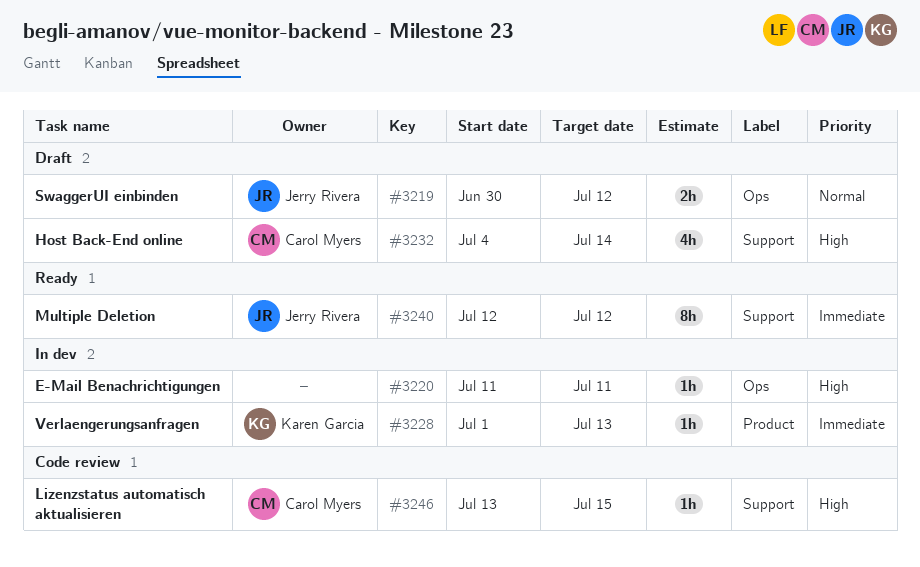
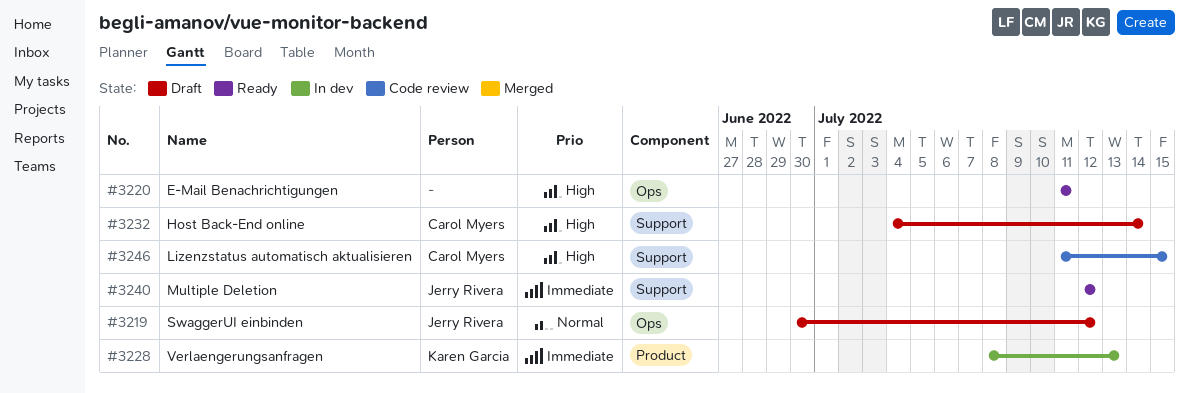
#3220, status: In dev -> Ready
#3228, start: Jul 1 -> Jul 8
#3246, start: Jul 13 -> Jul 11

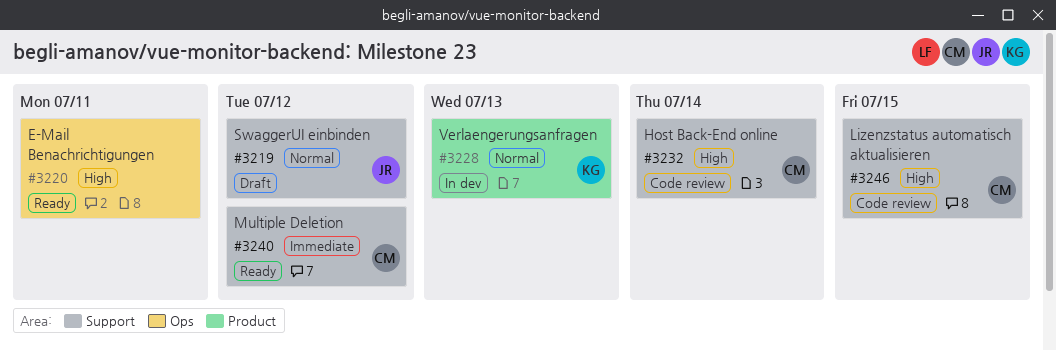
#3219, label: Ops -> Support
#3228, priority: Immediate -> Normal
#3232, status: Draft -> Code review
#3240, owner: Jerry Rivera -> Carol Myers

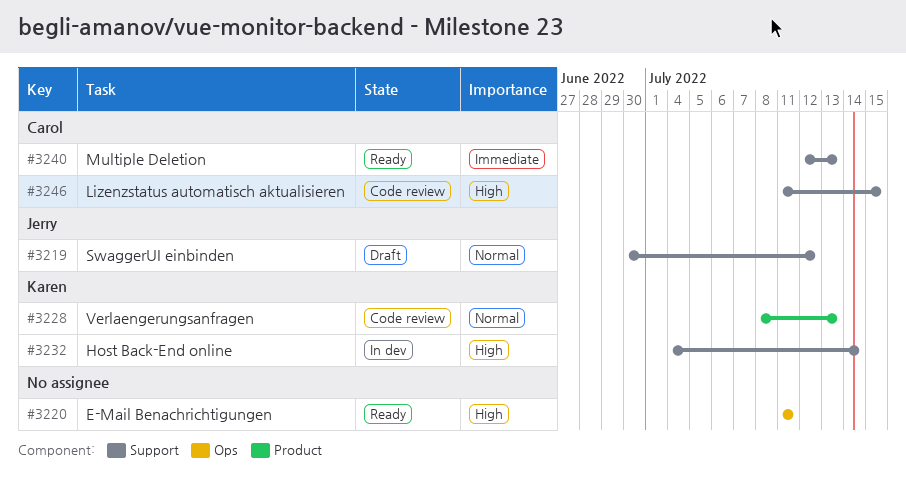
#3228, status: In dev -> Code review
#3232, status: Code review -> In dev
#3232, owner: Carol -> Karen
#3240, due: Jul 12 -> Jul 13

